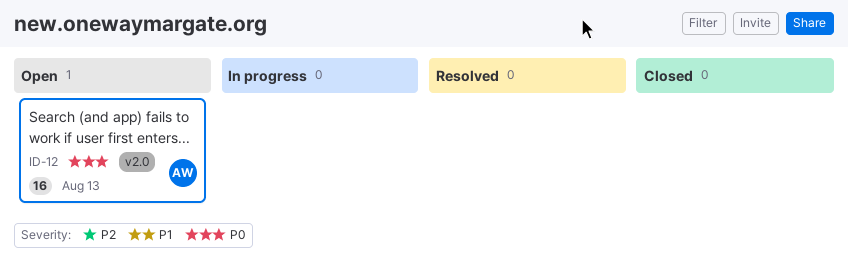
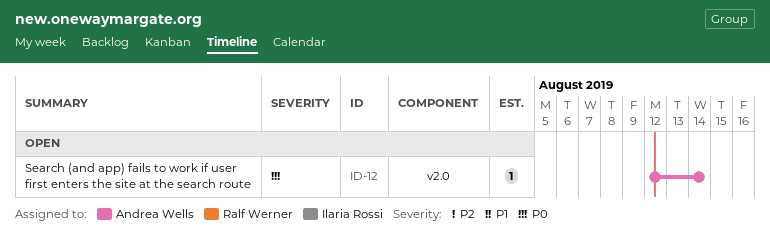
ID-12, estimate: 16 -> 1
ID-12, due: Aug 13 -> Aug 14

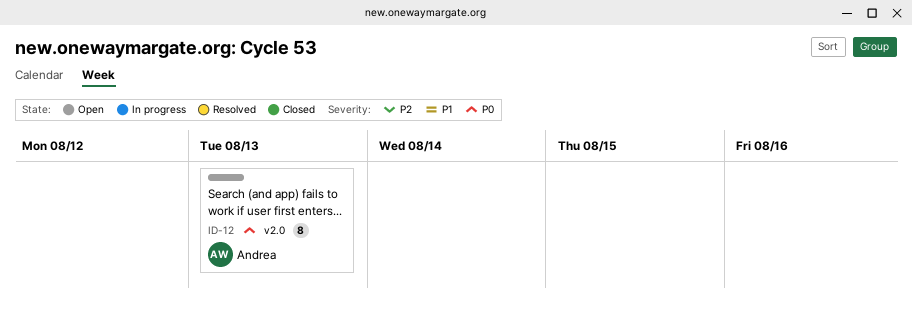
ID-12, estimate: 1 -> 8
ID-12, due: Aug 14 -> Aug 13

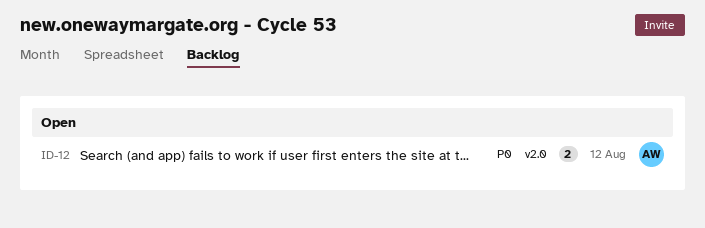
ID-12, estimate: 8 -> 2
ID-12, due: Aug 13 -> Aug 12

